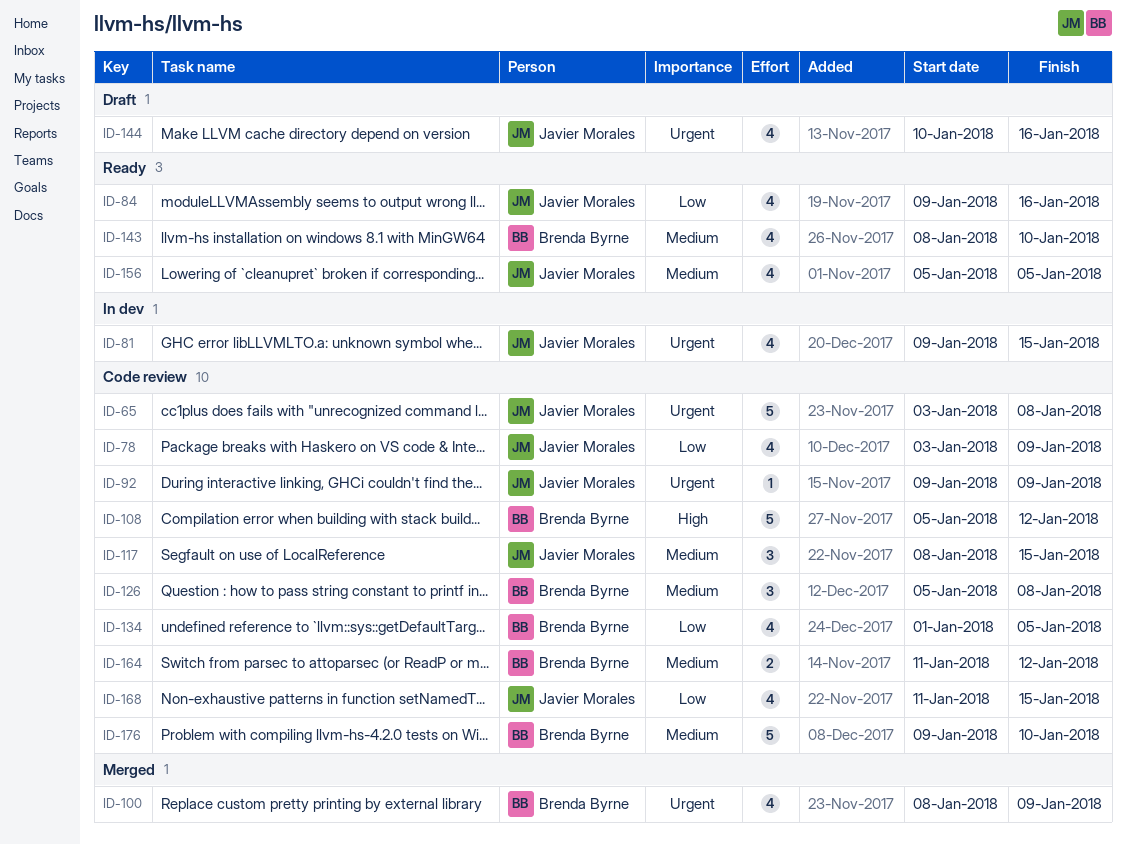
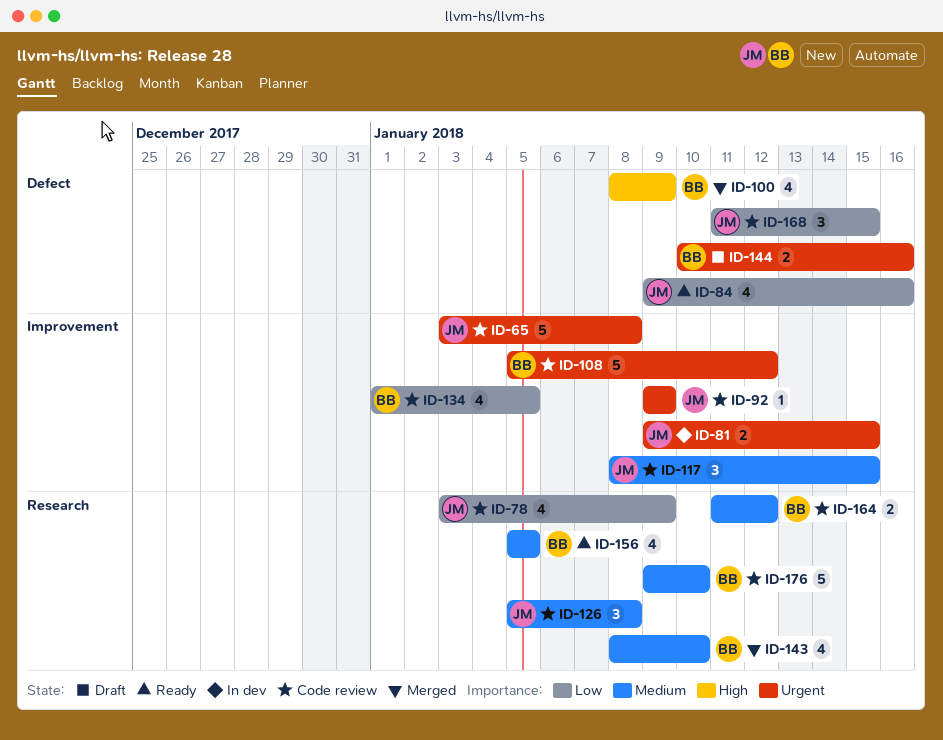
ID-81, estimate: 4 -> 2
ID-100, priority: Urgent -> High
ID-108, priority: High -> Urgent
ID-126, owner: Brenda Byrne -> Javier Morales
ID-143, status: Ready -> Merged
ID-144, owner: Javier Morales -> Brenda Byrne
ID-144, estimate: 4 -> 2
ID-156, owner: Javier Morales -> Brenda Byrne
ID-168, estimate: 4 -> 3

